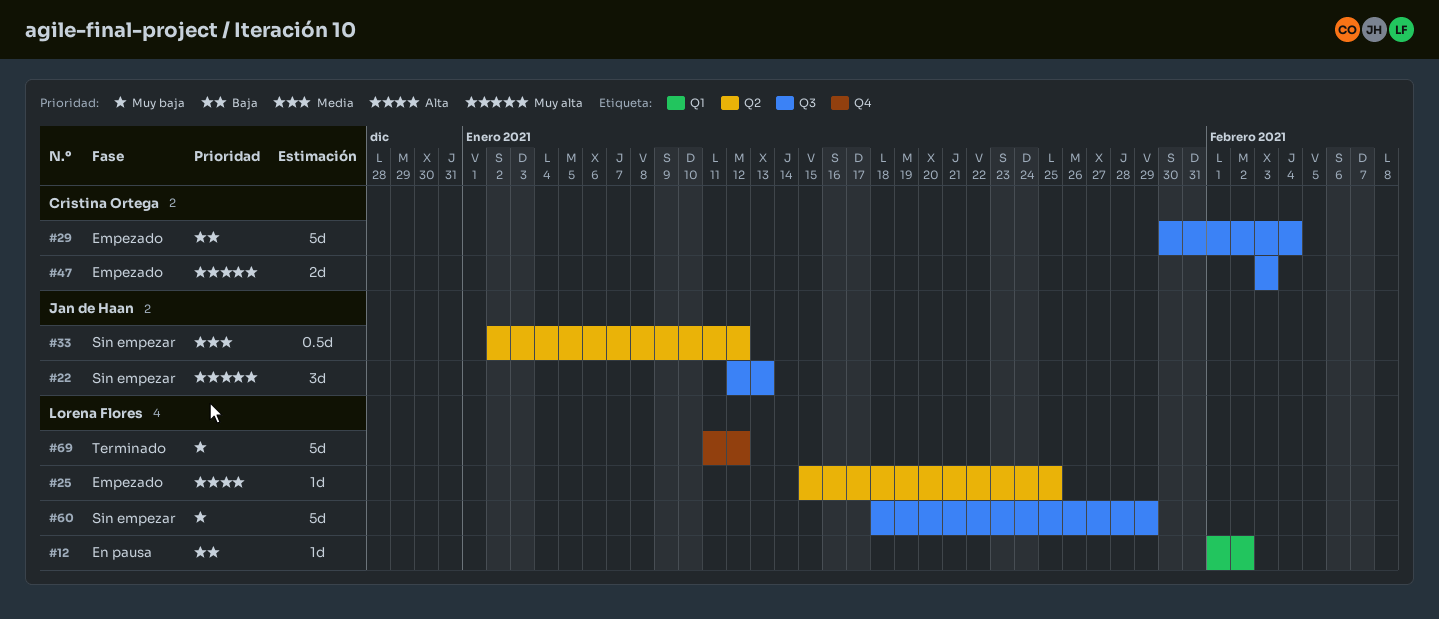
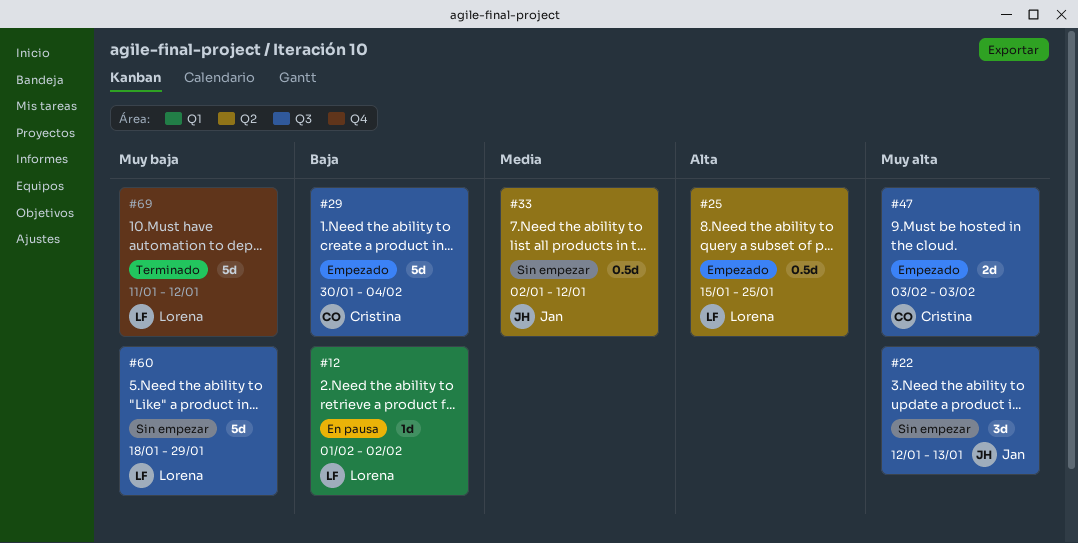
#25, estimate: 1d -> 0.5d

